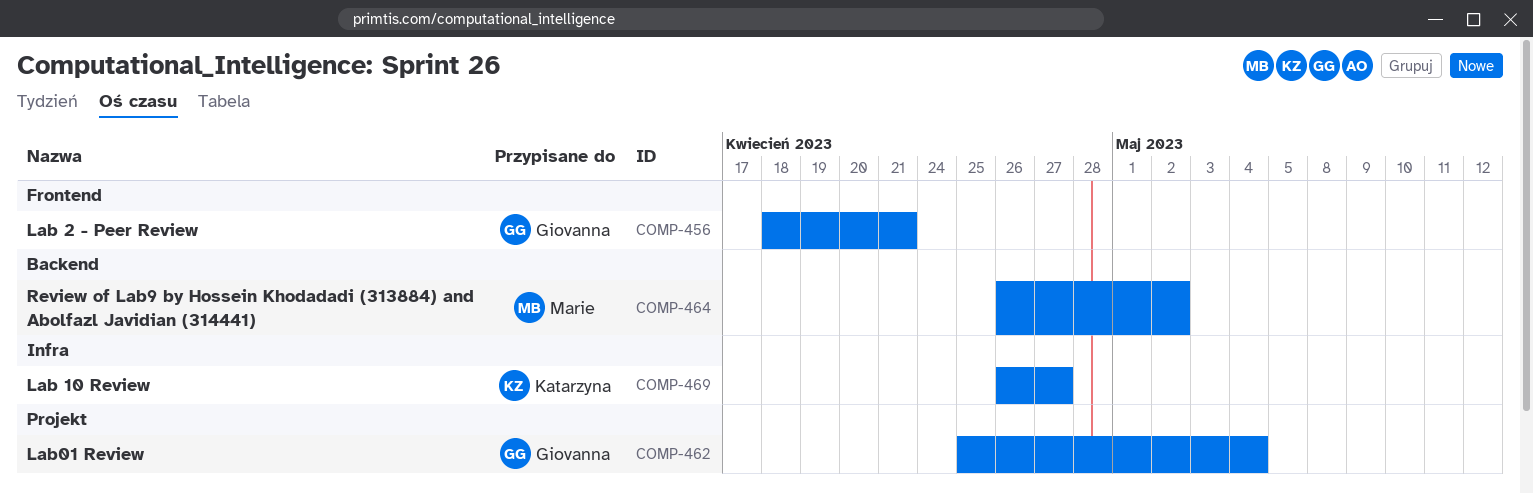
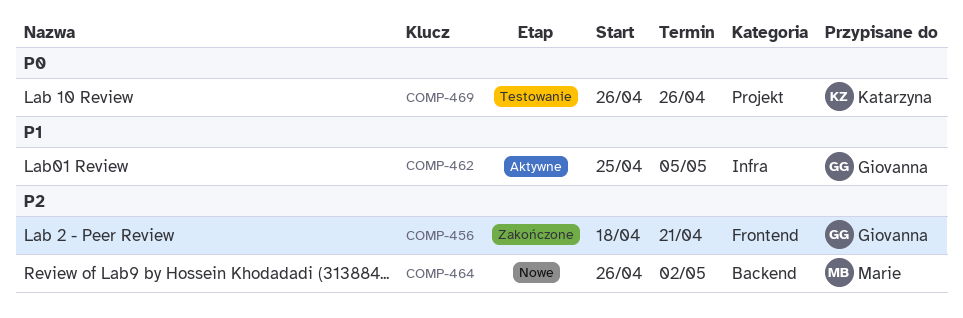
COMP-462, label: Projekt -> Infra
COMP-462, due: May 4 -> May 5
COMP-469, label: Infra -> Projekt
COMP-469, due: Apr 27 -> Apr 26

